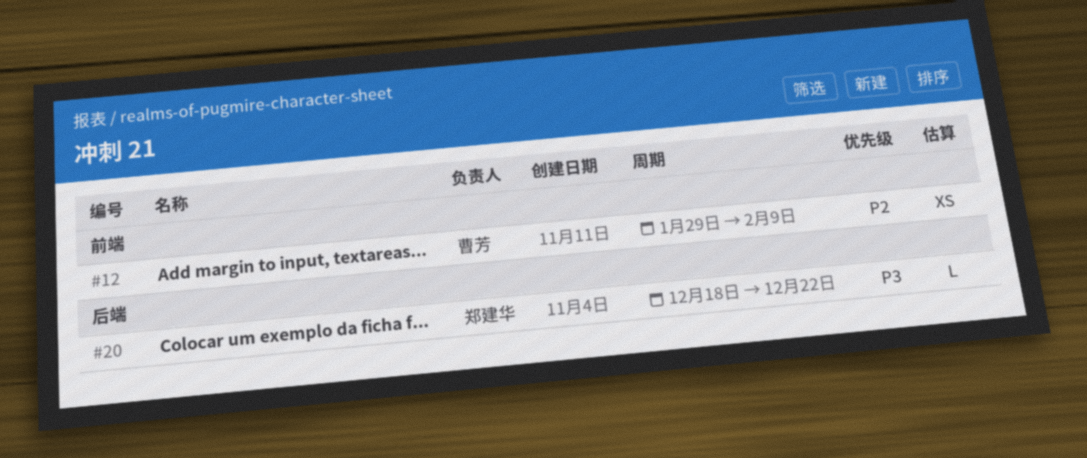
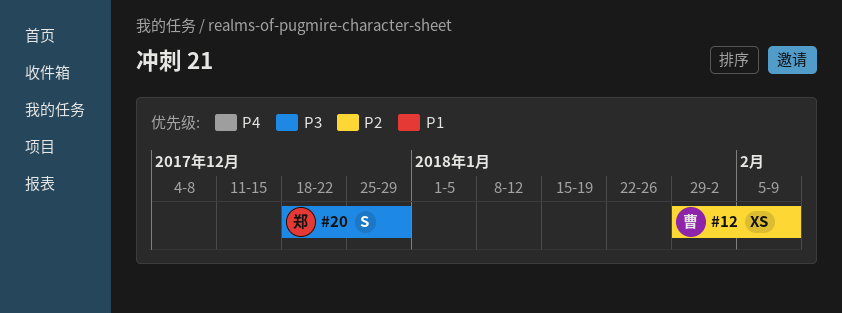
#20, estimate: L -> S
#20, due: Dec 22 -> Dec 29

